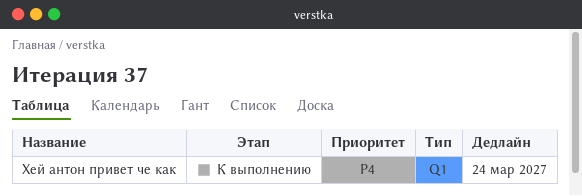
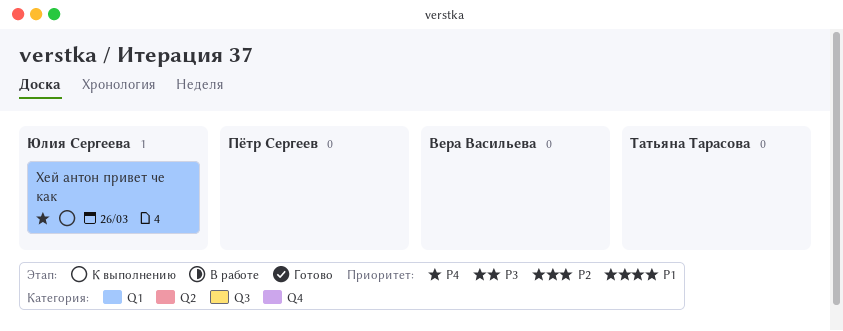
Хей антон привет че как, due: Mar 24 -> Mar 26

